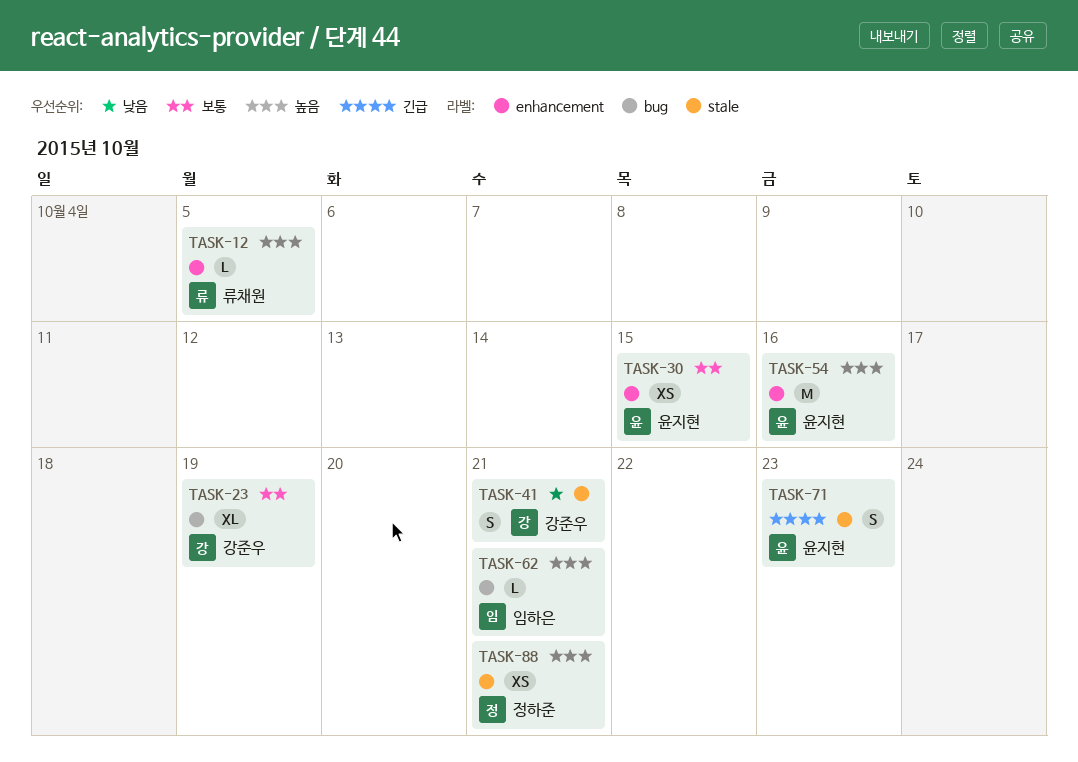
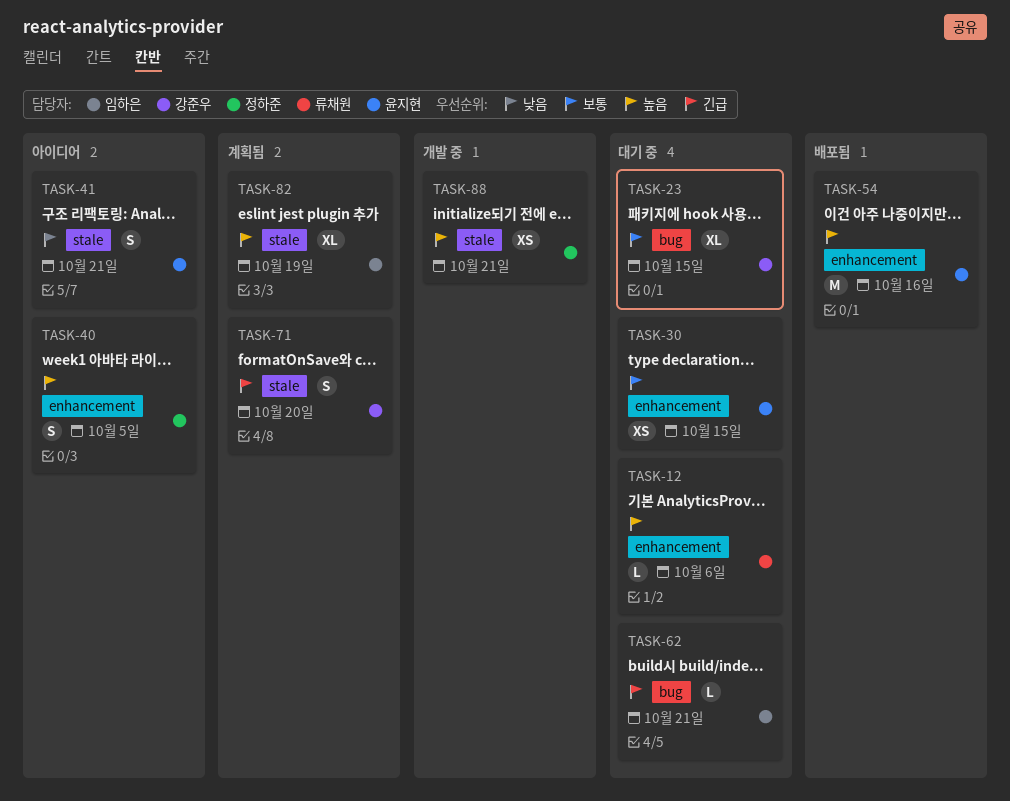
TASK-12, due: Oct 5 -> Oct 6
TASK-23, due: Oct 19 -> Oct 15
TASK-40: none -> present
TASK-41, owner: 강준우 -> 윤지현
TASK-62, priority: 높음 -> 긴급
TASK-71, owner: 윤지현 -> 강준우
TASK-71, due: Oct 23 -> Oct 20
TASK-82: none -> present

